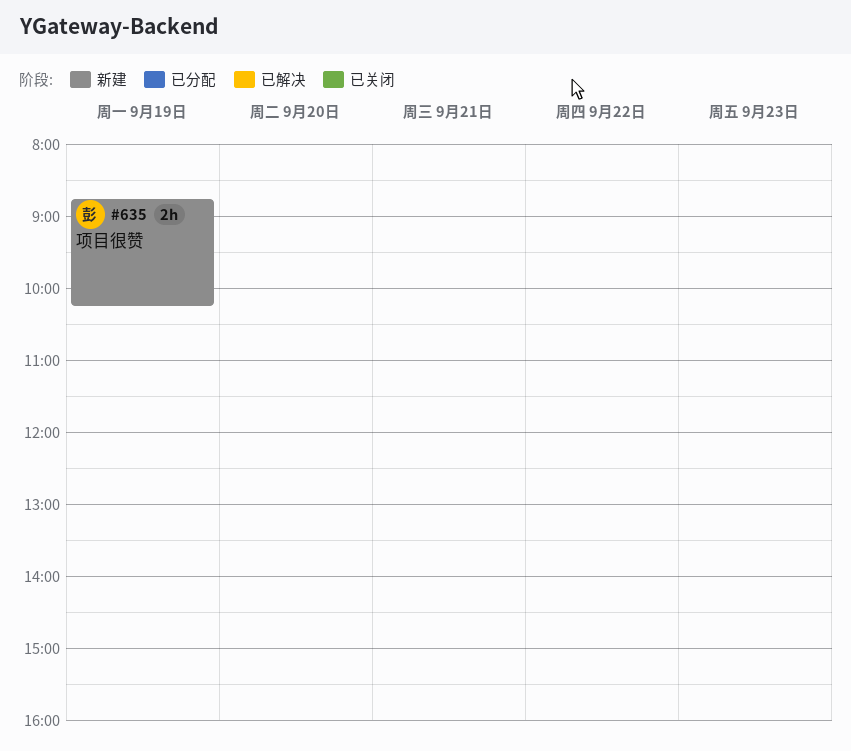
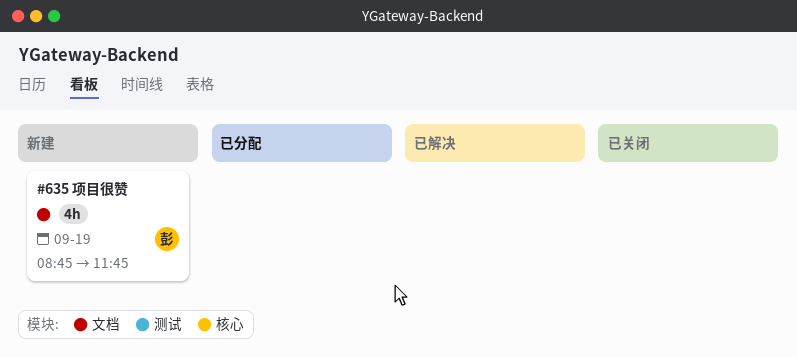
#635, estimate: 2h -> 4h
#635, ends: 10:15 -> 11:45

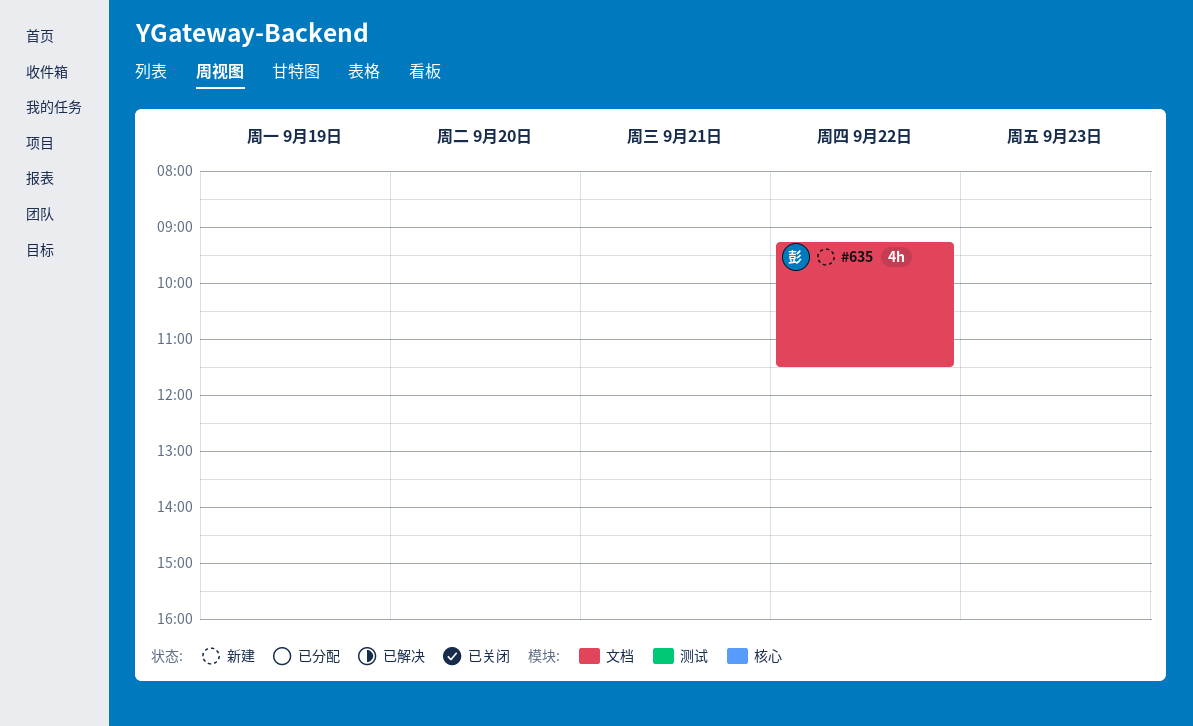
#635, day: Sep 19 -> Sep 22
#635, begins: 08:45 -> 09:15
#635, ends: 11:45 -> 11:30

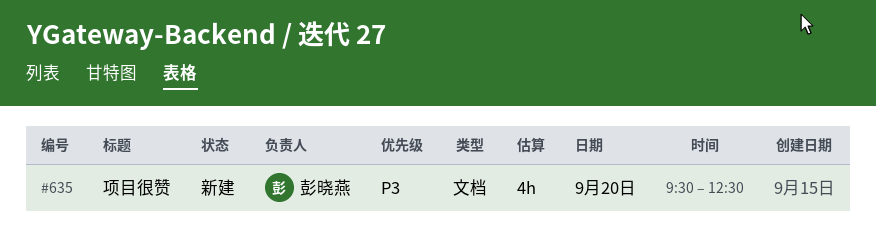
#635, day: Sep 22 -> Sep 20
#635, begins: 09:15 -> 09:30
#635, ends: 11:30 -> 12:30

